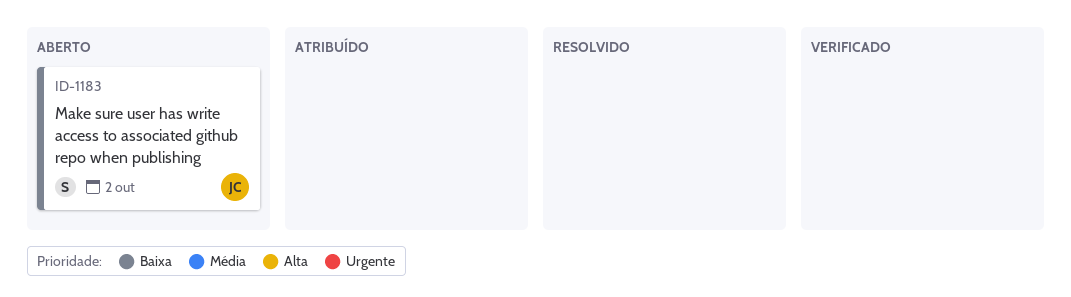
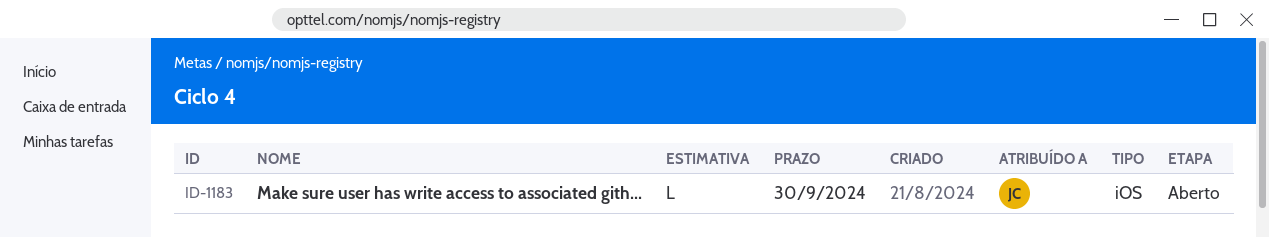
ID-1183, estimate: S -> L
ID-1183, due: Oct 2 -> Sep 30

